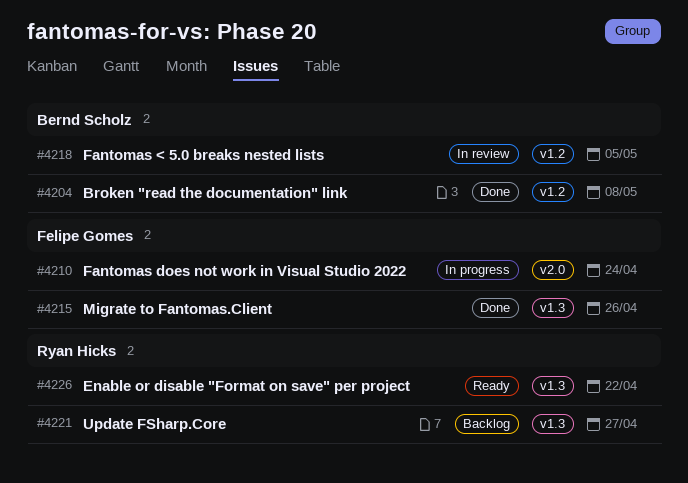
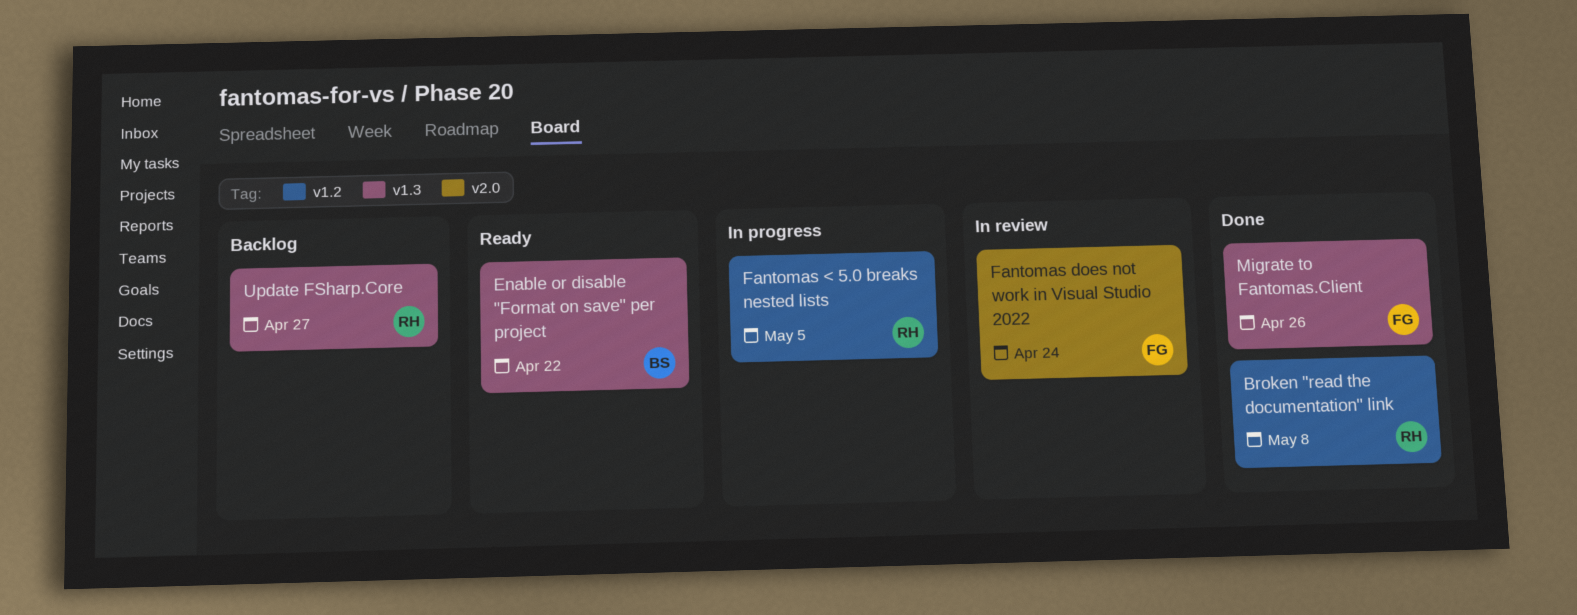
Broken "read the documentation" link, owner: Bernd Scholz -> Ryan Hicks
Enable or disable "Format on save" per project, owner: Ryan Hicks -> Bernd Scholz
Fantomas < 5.0 breaks nested lists, status: In review -> In progress
Fantomas < 5.0 breaks nested lists, owner: Bernd Scholz -> Ryan Hicks
Fantomas does not work in Visual Studio 2022, status: In progress -> In review

